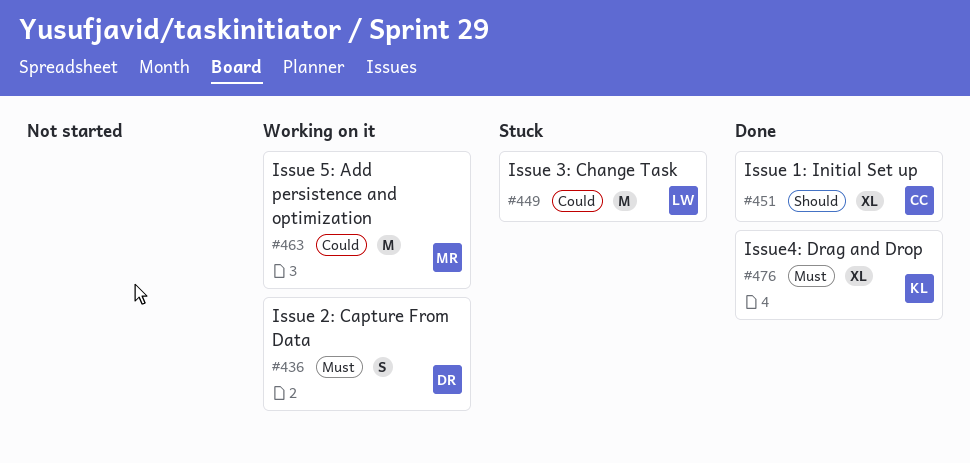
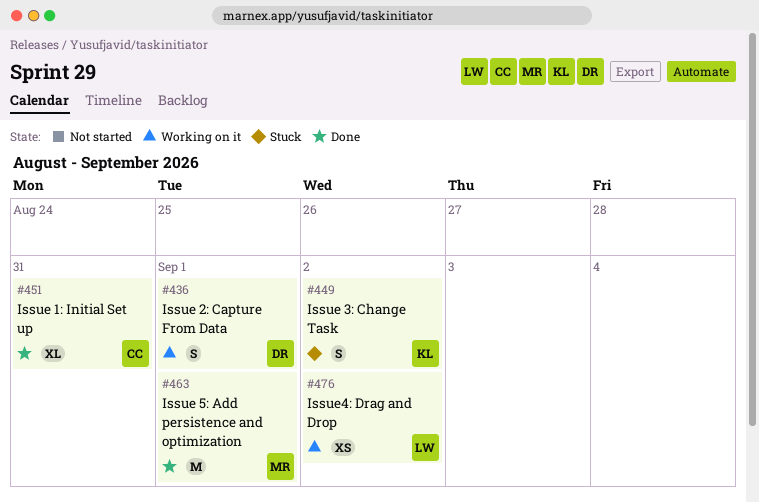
#449, owner: LW -> KL
#449, estimate: M -> S
#463, status: Working on it -> Done
#476, status: Done -> Working on it
#476, owner: KL -> LW
#476, estimate: XL -> XS

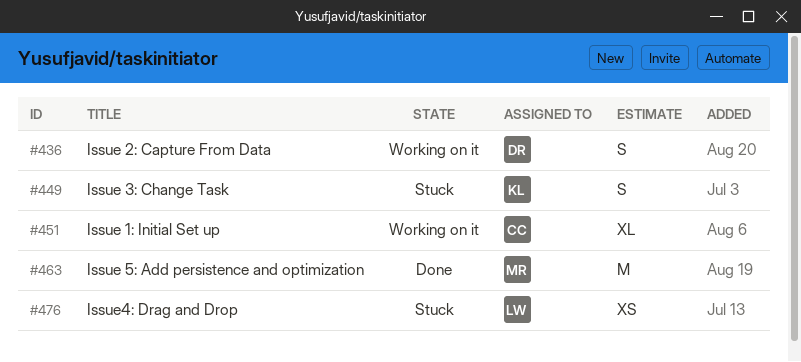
#451, status: Done -> Working on it
#476, status: Working on it -> Stuck

